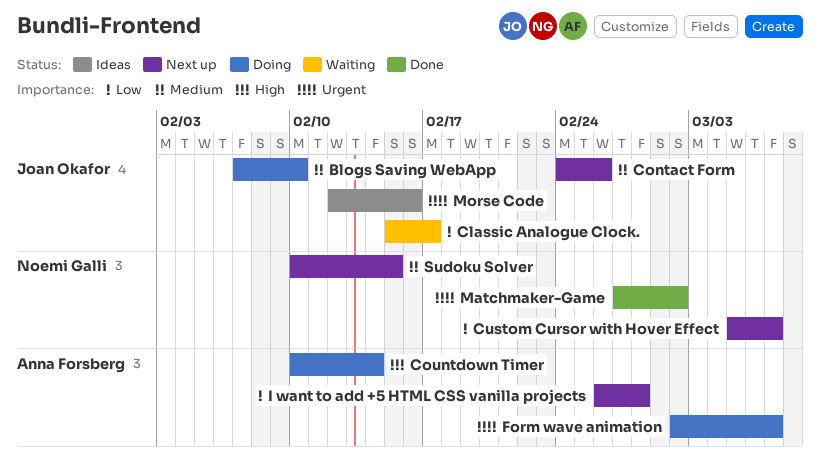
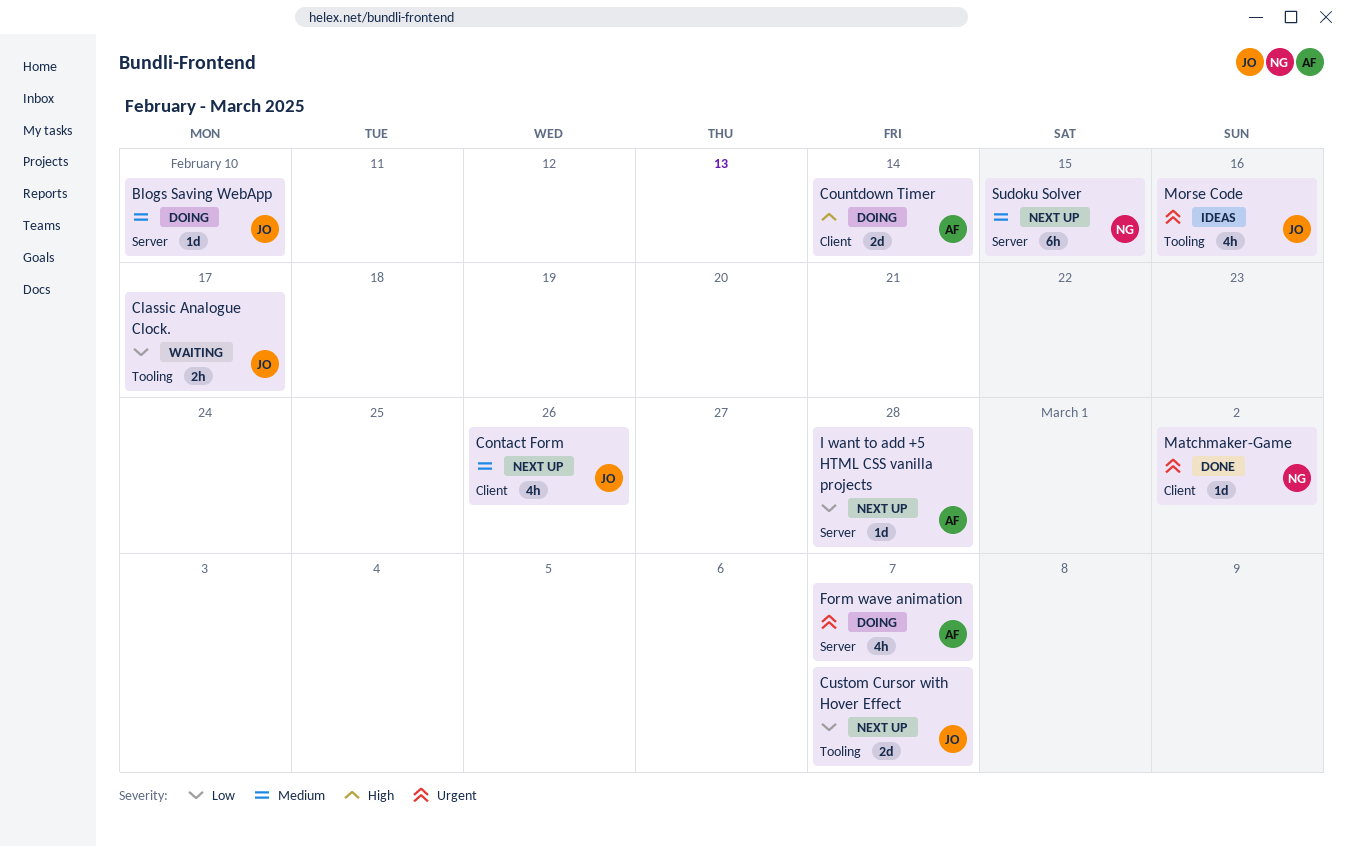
Custom Cursor with Hover Effect, owner: Noemi Galli -> Joan Okafor

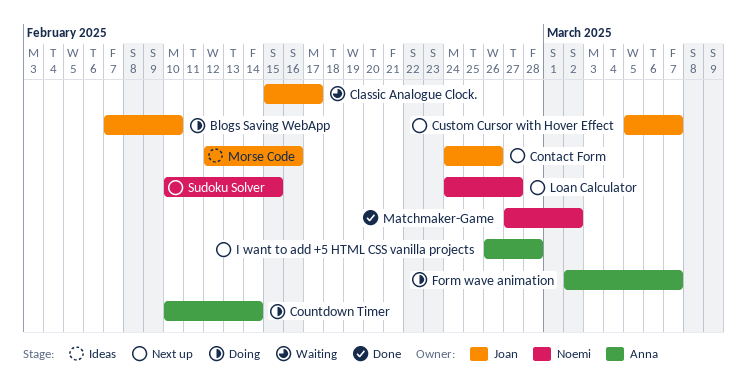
Loan Calculator: none -> present

